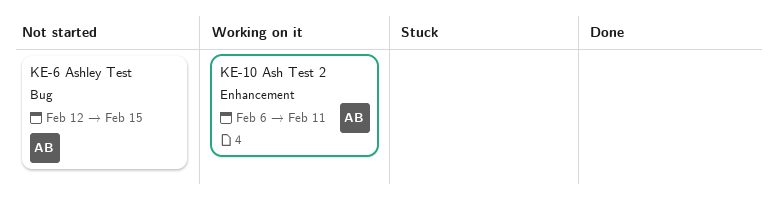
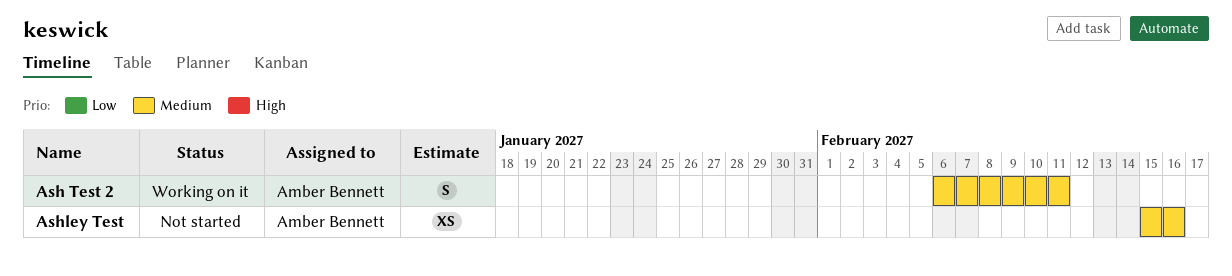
Ashley Test, start: Feb 12 -> Feb 15
Ashley Test, due: Feb 15 -> Feb 16

